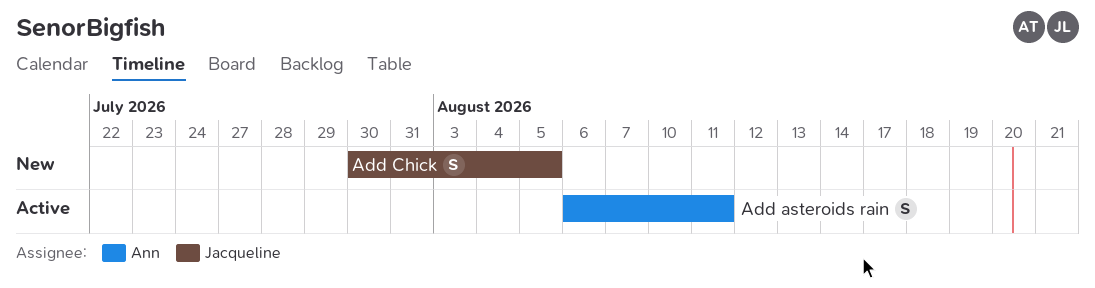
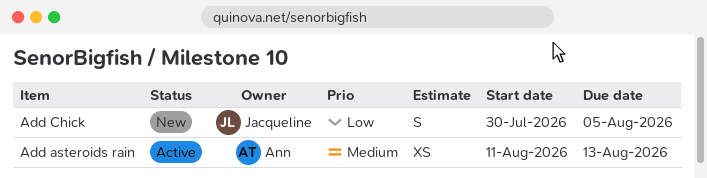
Add asteroids rain, estimate: S -> XS
Add asteroids rain, start: Aug 6 -> Aug 11
Add asteroids rain, due: Aug 11 -> Aug 13

